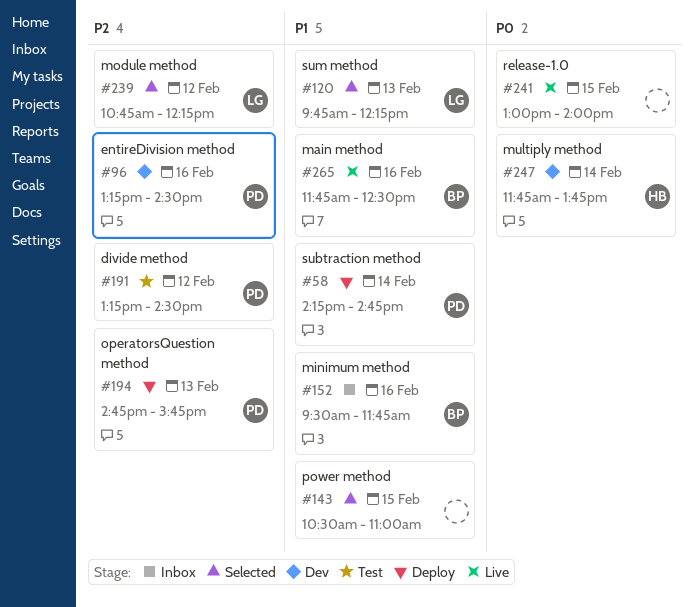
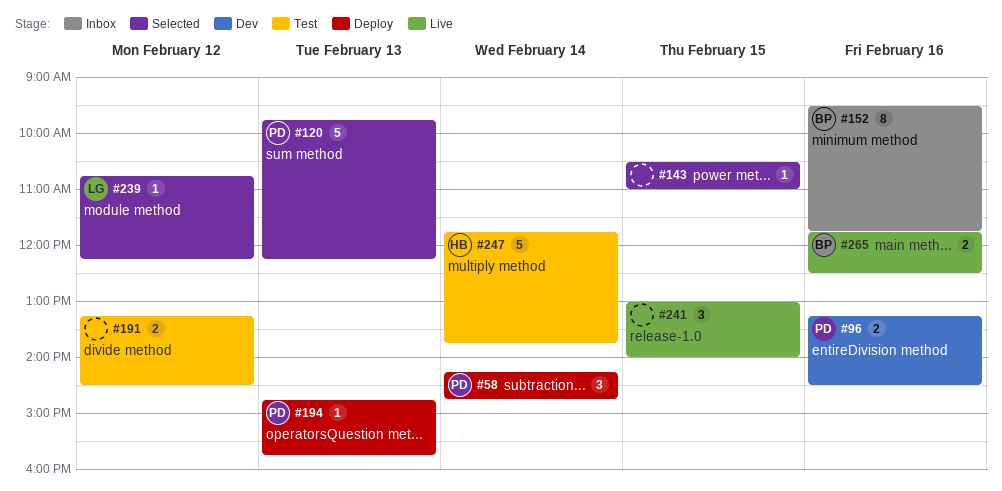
#120, owner: LG -> PD
#191, owner: PD -> none
#247, status: Dev -> Test

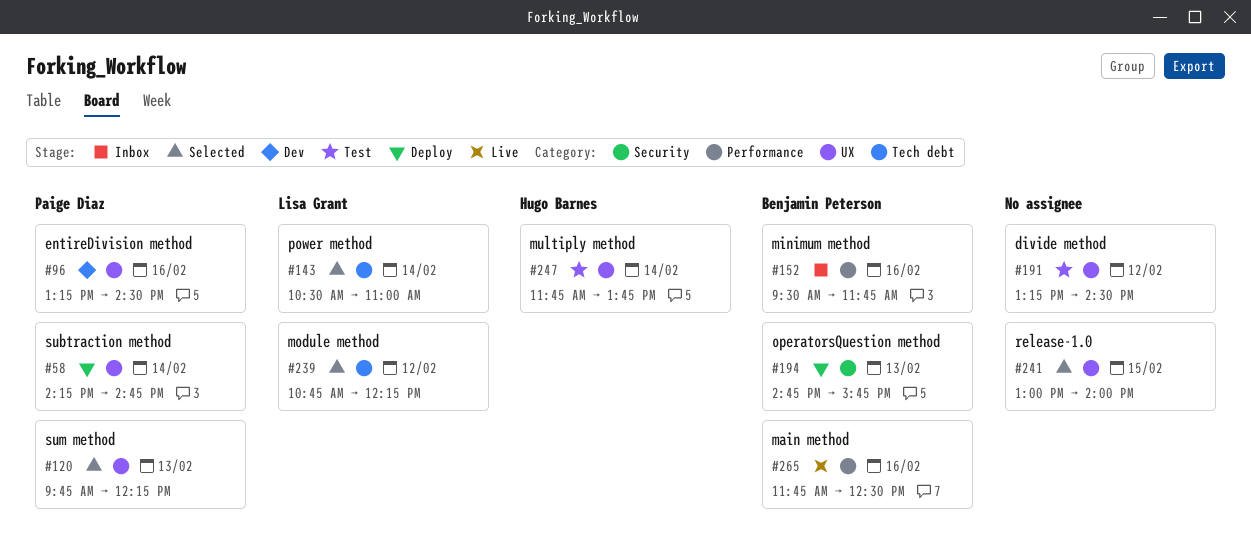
#143, owner: none -> Lisa Grant
#143, day: Feb 15 -> Feb 14
#194, owner: Paige Diaz -> Benjamin Peterson
#241, status: Live -> Selected

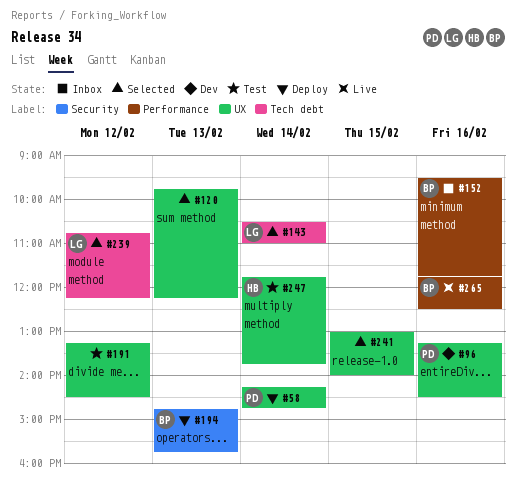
#120, owner: Paige Diaz -> none

